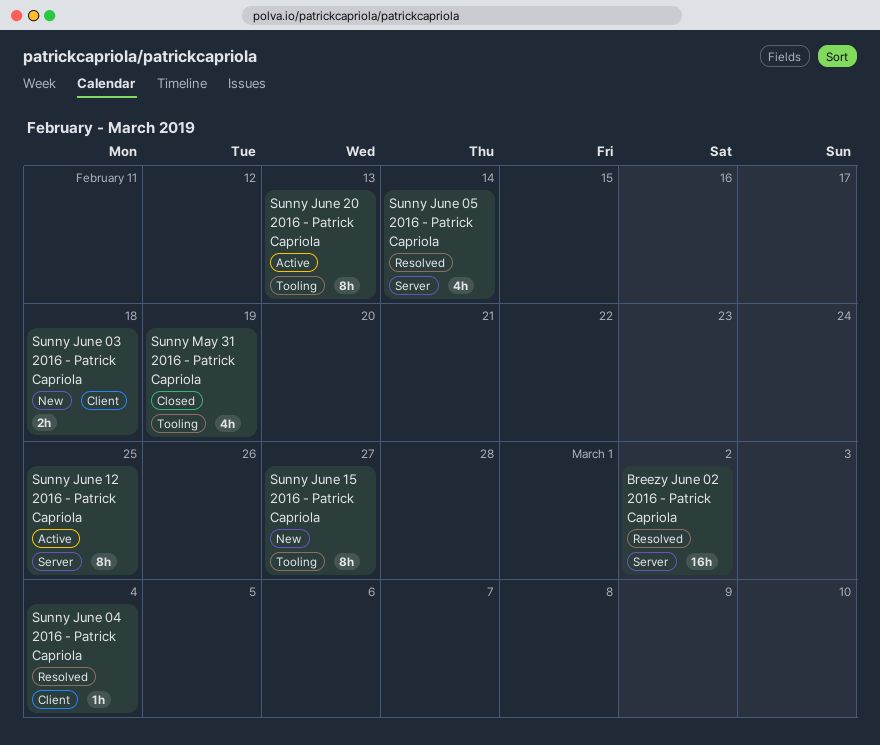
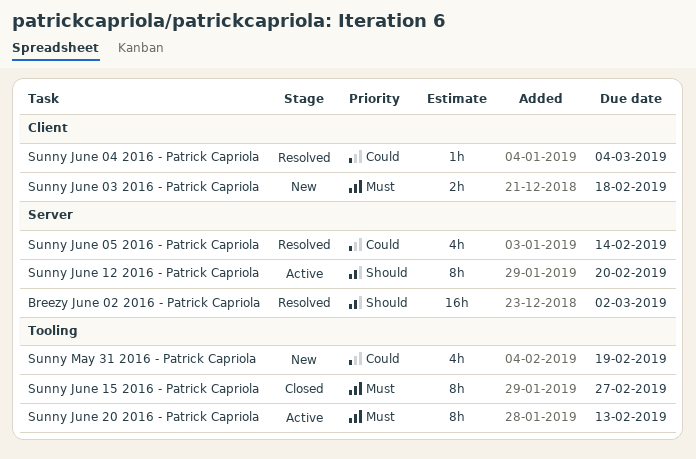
Sunny June 12 2016 - Patrick Capriola, due: Feb 25 -> Feb 20
Sunny June 15 2016 - Patrick Capriola, status: New -> Closed
Sunny May 31 2016 - Patrick Capriola, status: Closed -> New

